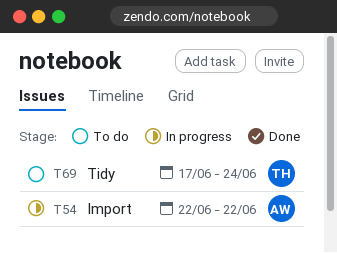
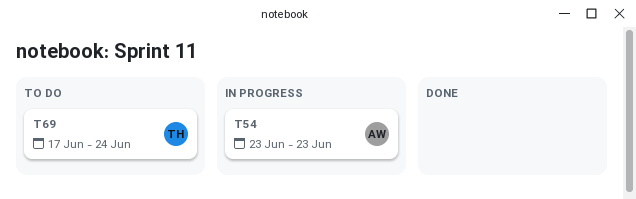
T54, start: Jun 22 -> Jun 23
T54, due: Jun 22 -> Jun 23

